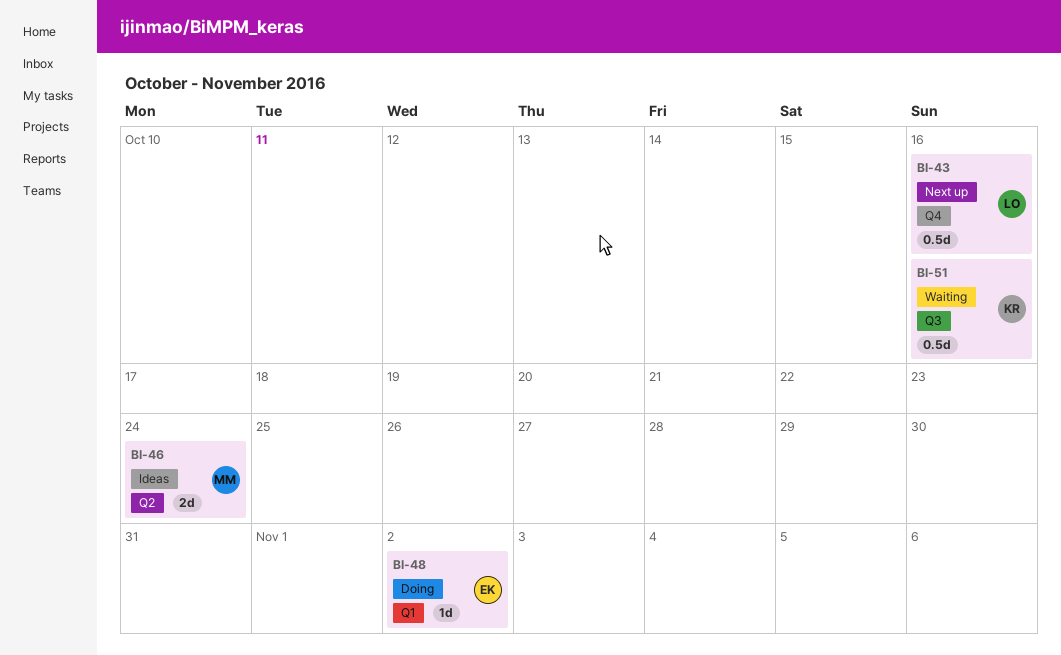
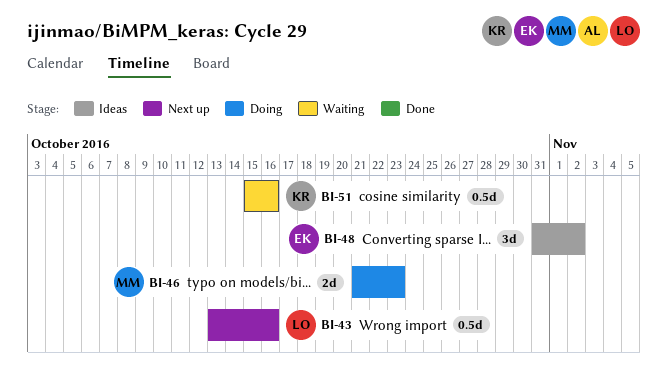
BI-46, status: Ideas -> Doing
BI-46, due: Oct 24 -> Oct 23
BI-48, status: Doing -> Ideas
BI-48, estimate: 1d -> 3d

